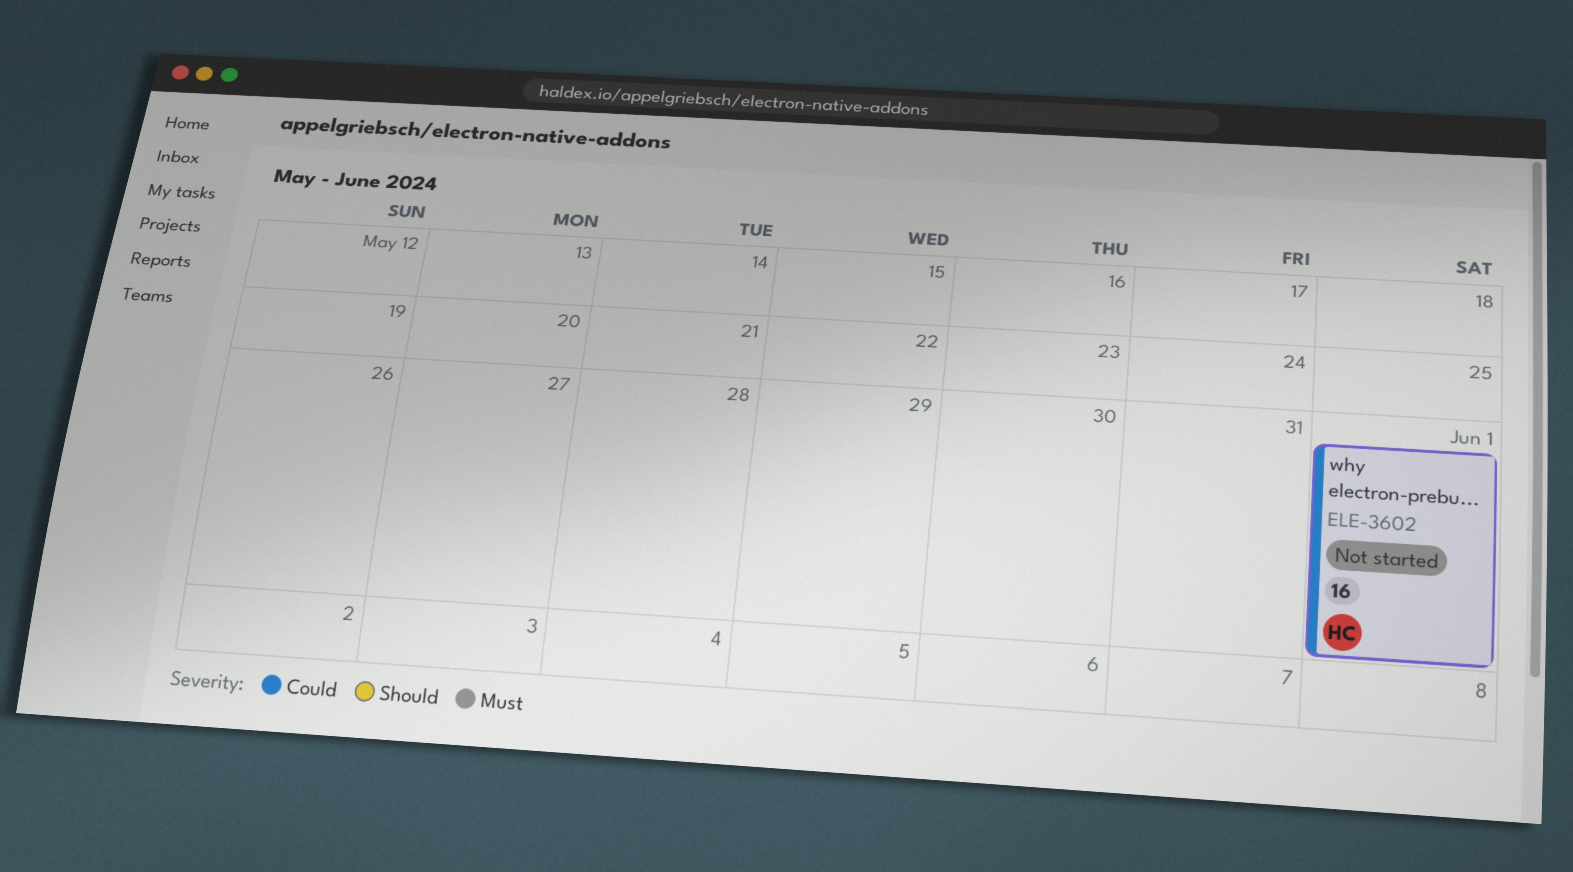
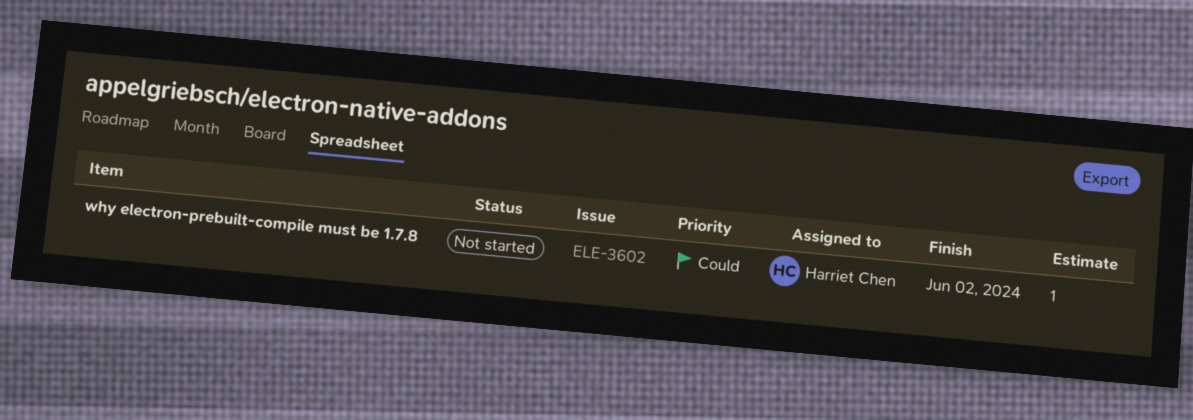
ELE-3602, estimate: 16 -> 1
ELE-3602, due: Jun 1 -> Jun 2

